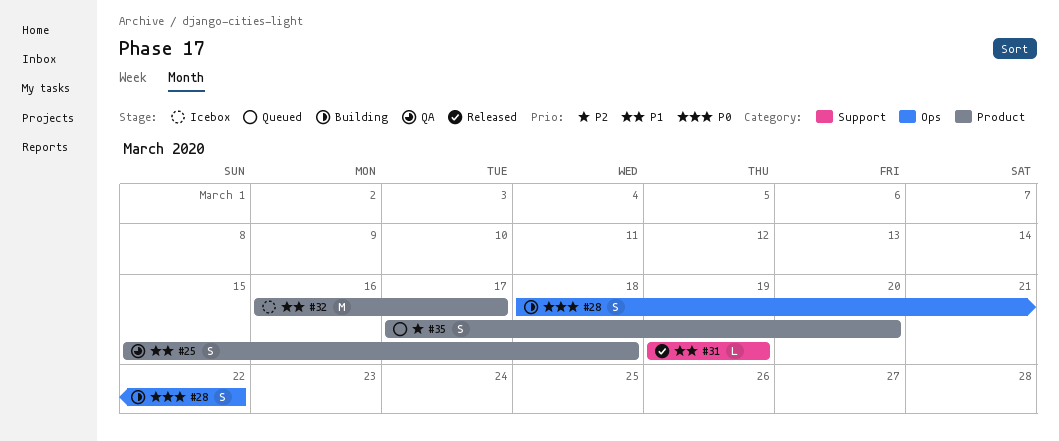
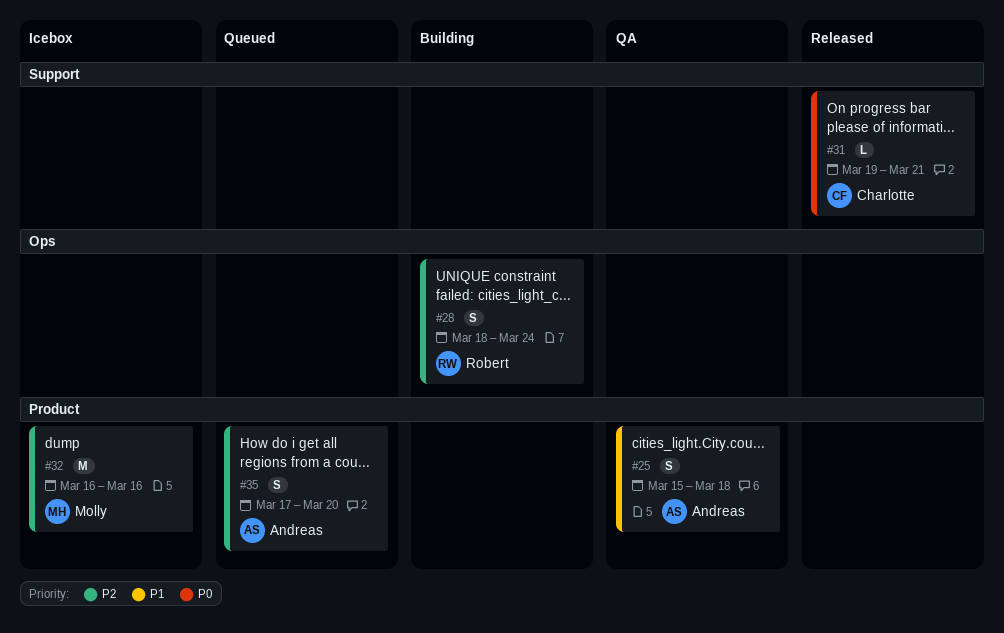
#28, priority: P0 -> P2
#28, due: Mar 22 -> Mar 24
#31, priority: P1 -> P0
#31, due: Mar 19 -> Mar 21
#32, priority: P1 -> P2
#32, due: Mar 17 -> Mar 16

